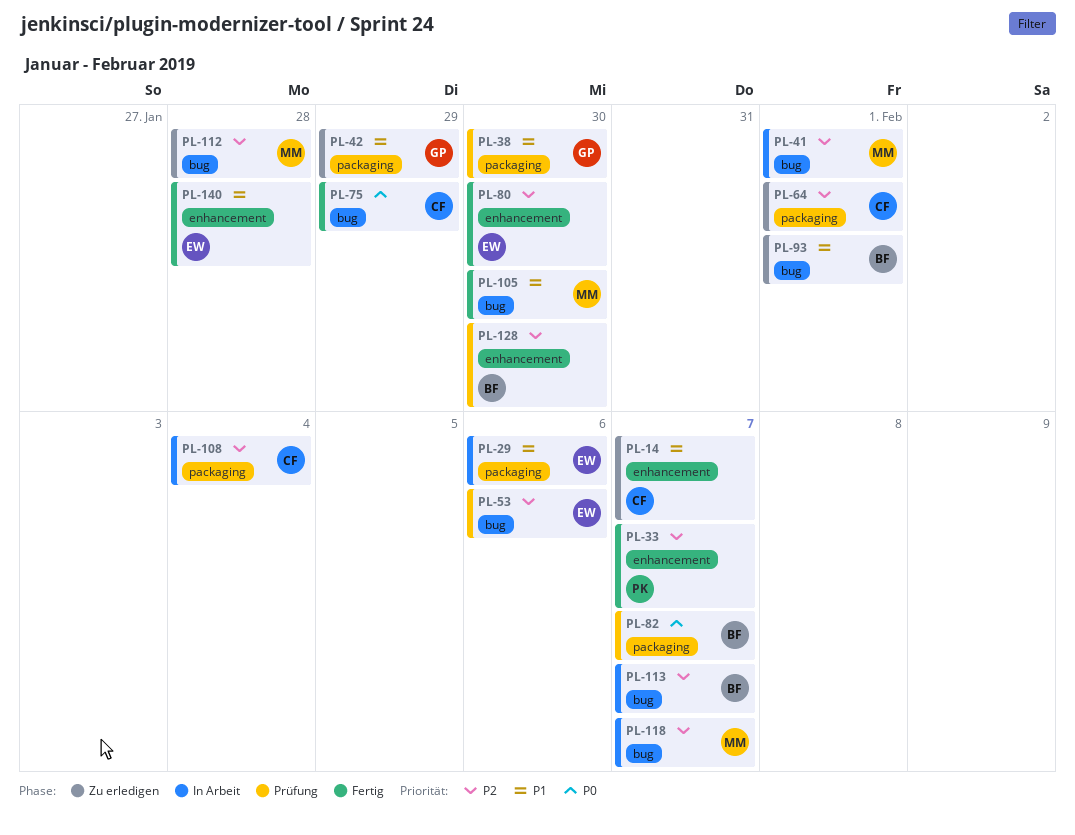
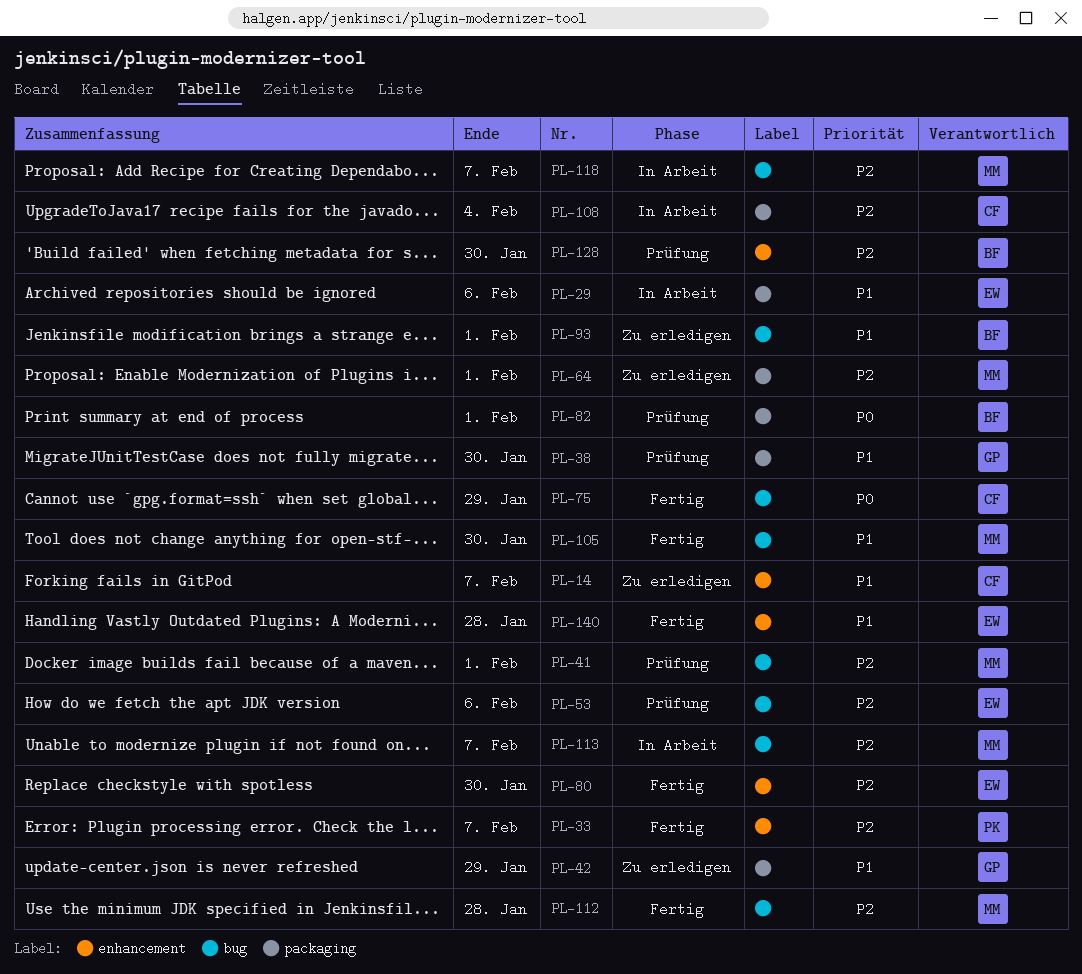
PL-41, status: In Arbeit -> Prüfung
PL-64, owner: CF -> MM
PL-82, due: Feb 7 -> Feb 1
PL-112, status: Zu erledigen -> Fertig
PL-113, owner: BF -> MM

